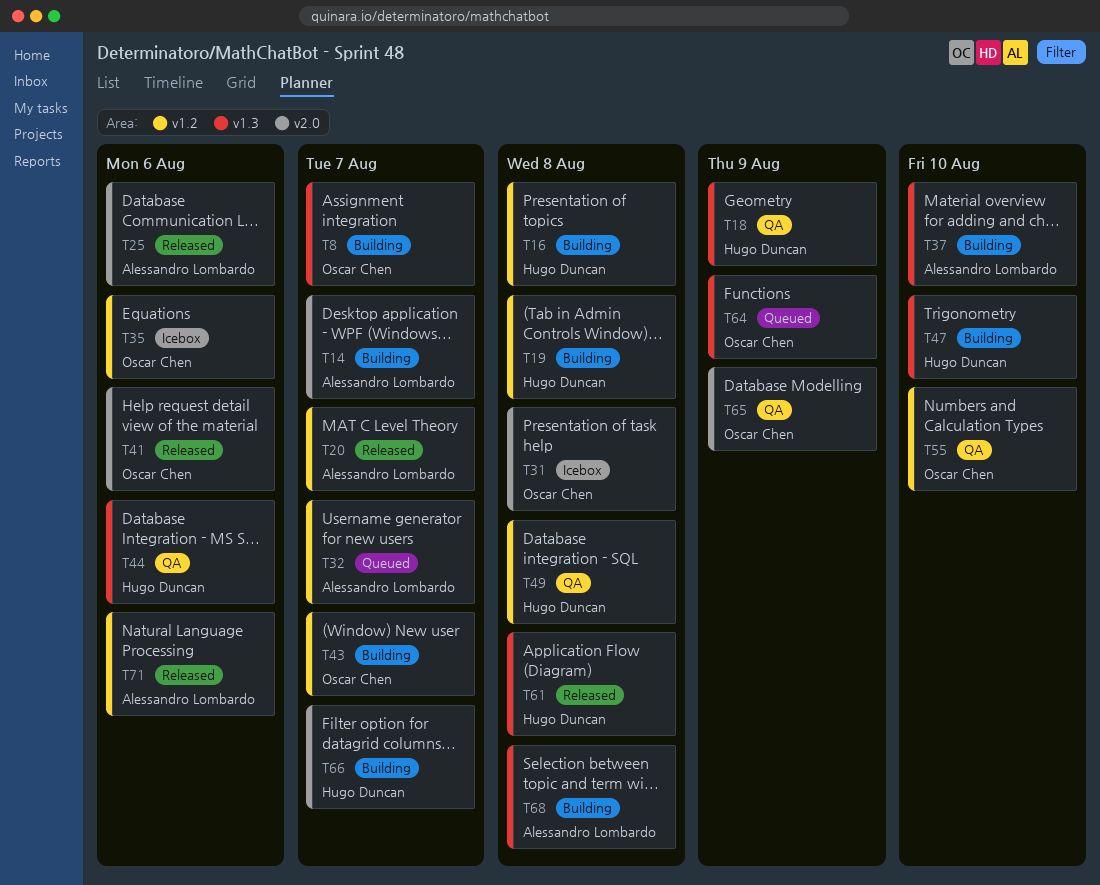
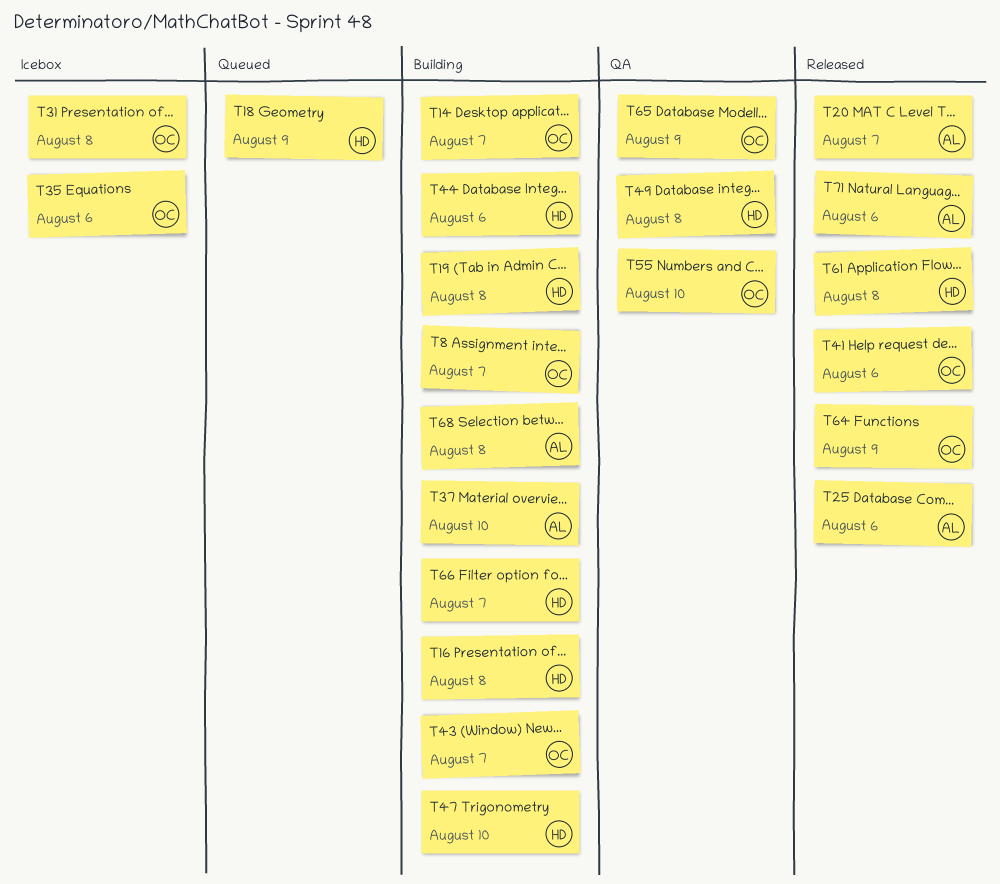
T14, owner: Alessandro Lombardo -> Oscar Chen
T18, status: QA -> Queued
T32: present -> none
T44, status: QA -> Building
T64, status: Queued -> Released

